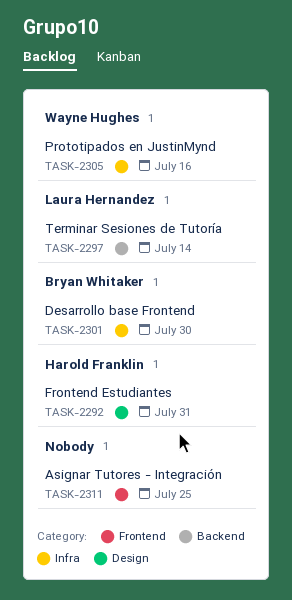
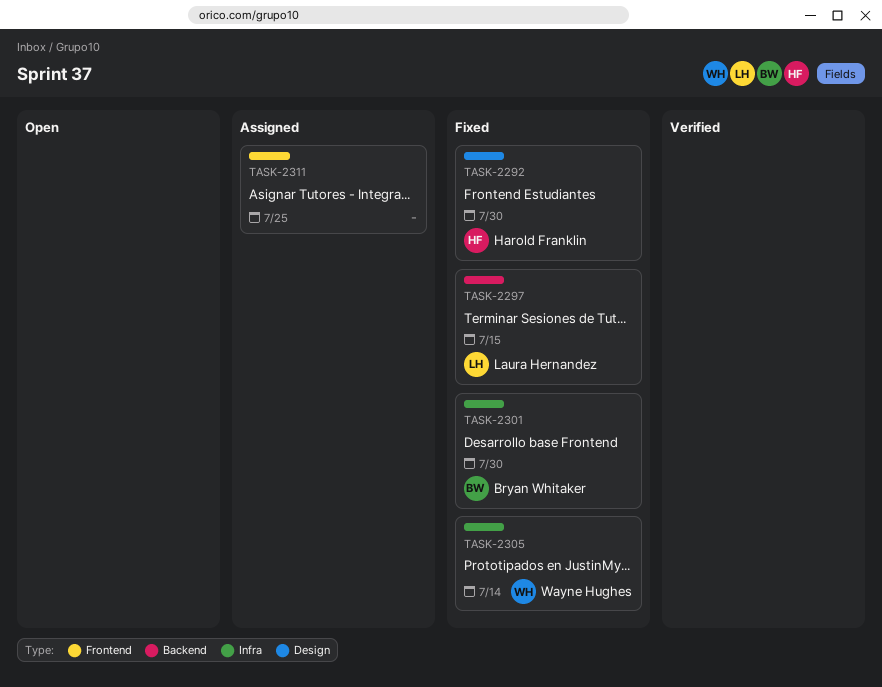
TASK-2292, due: Jul 31 -> Jul 30
TASK-2297, due: Jul 14 -> Jul 15
TASK-2305, due: Jul 16 -> Jul 14

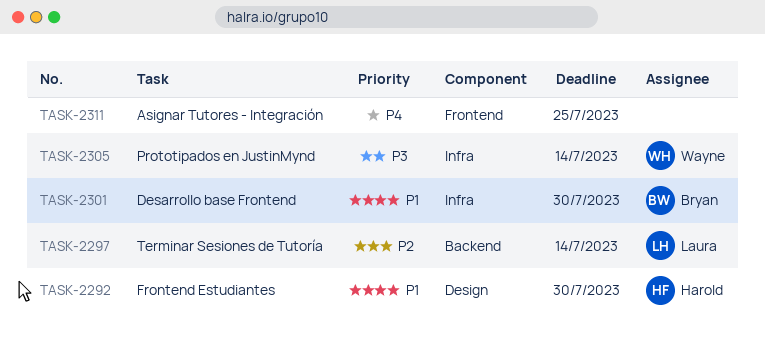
TASK-2297, due: Jul 15 -> Jul 14

